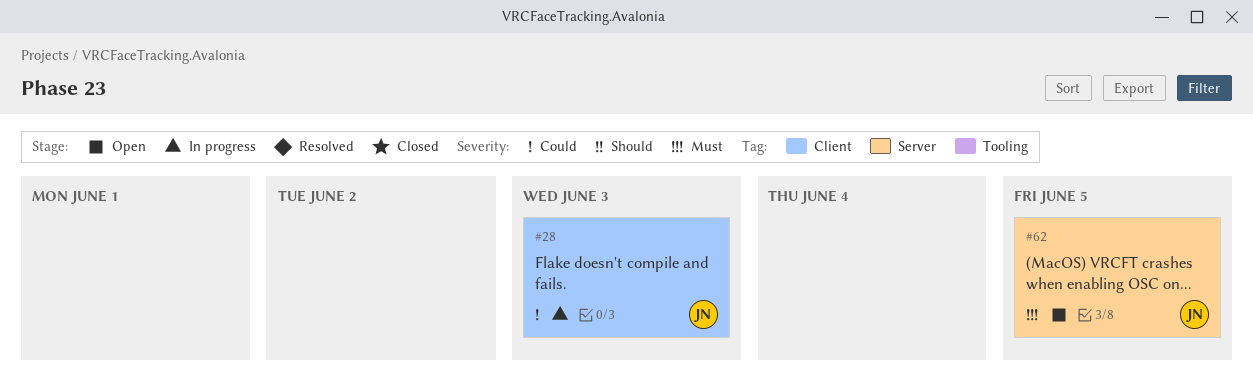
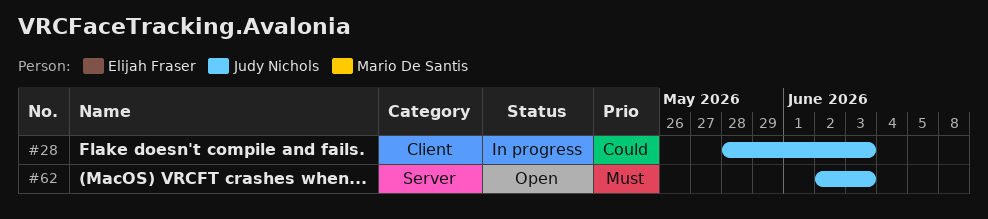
#62, due: Jun 5 -> Jun 3

